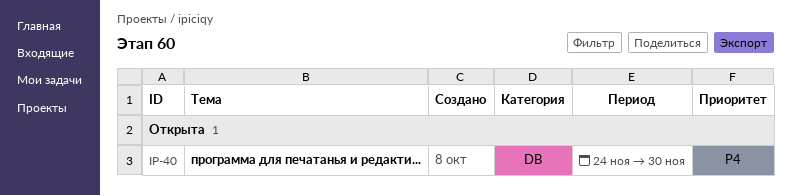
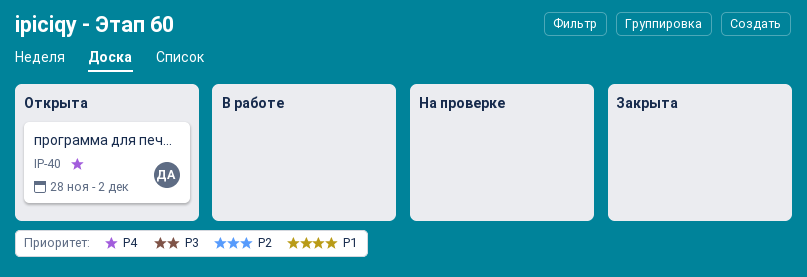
IP-40, start: Nov 24 -> Nov 28
IP-40, due: Nov 30 -> Dec 2

